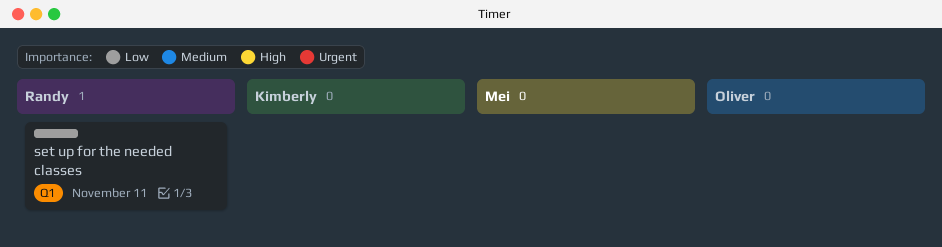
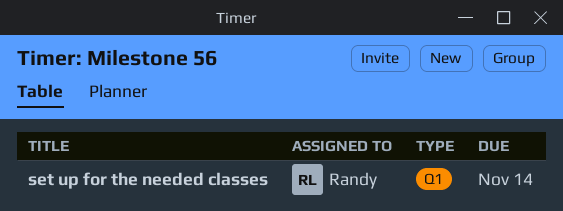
set up for the needed classes, due: Nov 11 -> Nov 14

